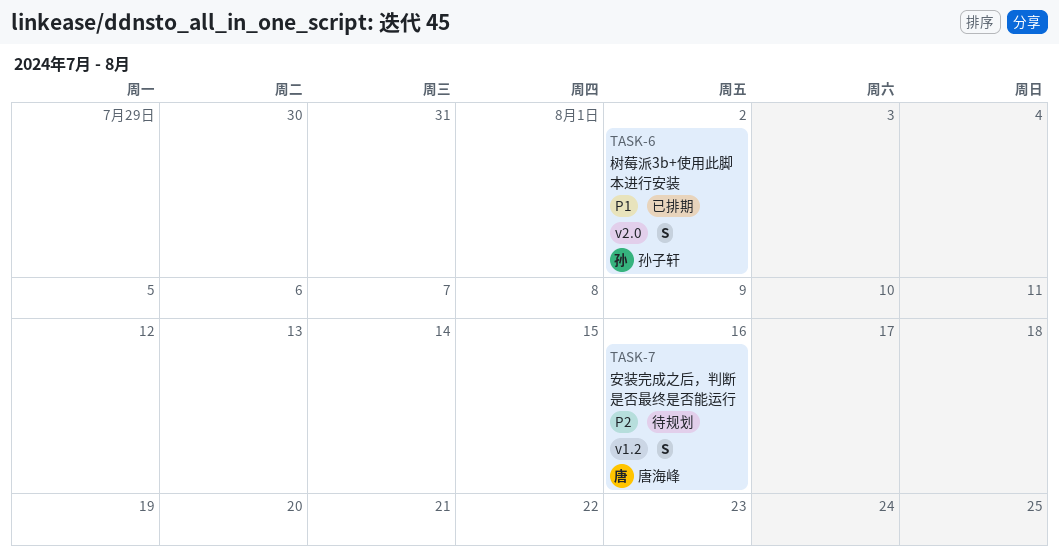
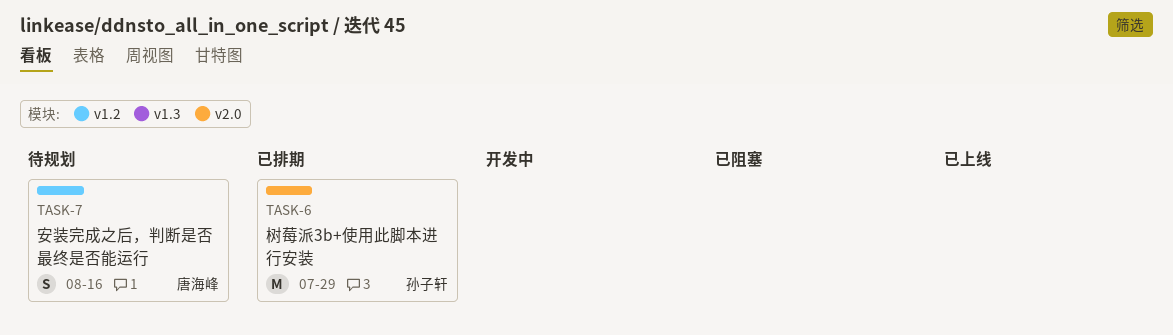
TASK-6, estimate: S -> M
TASK-6, due: Aug 2 -> Jul 29

